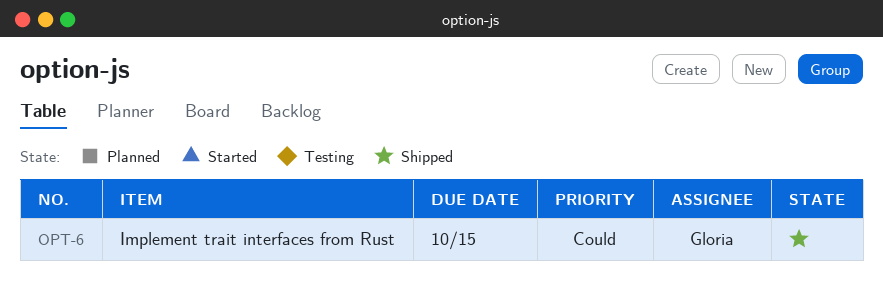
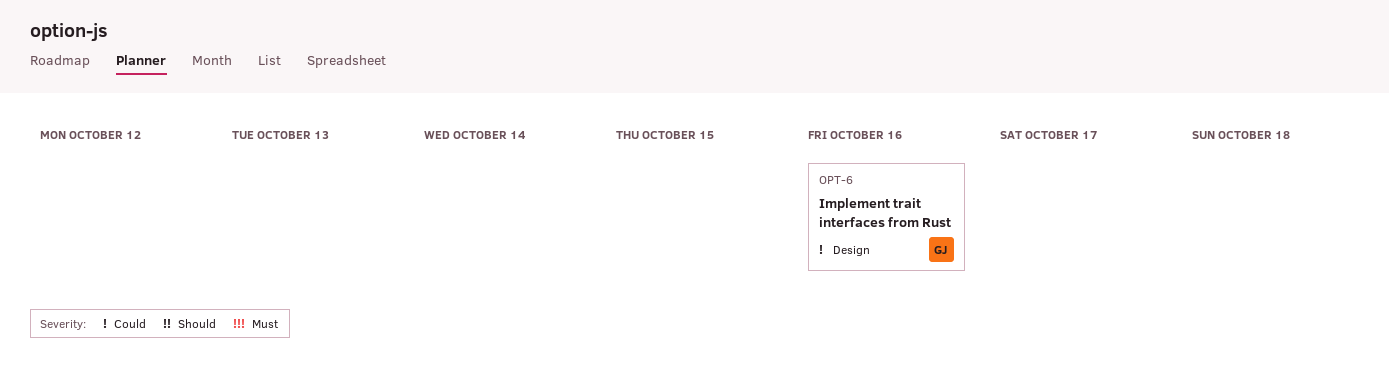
OPT-6, due: Oct 15 -> Oct 16

